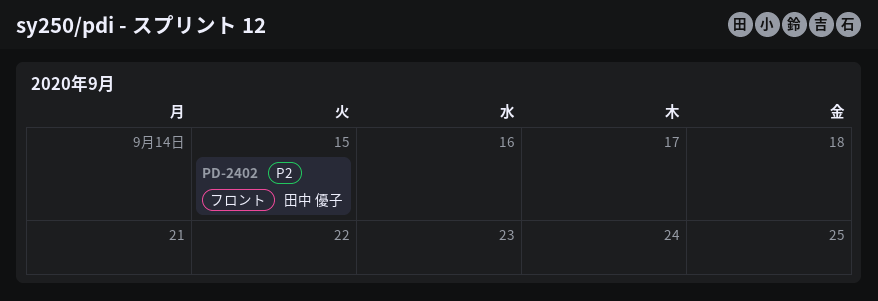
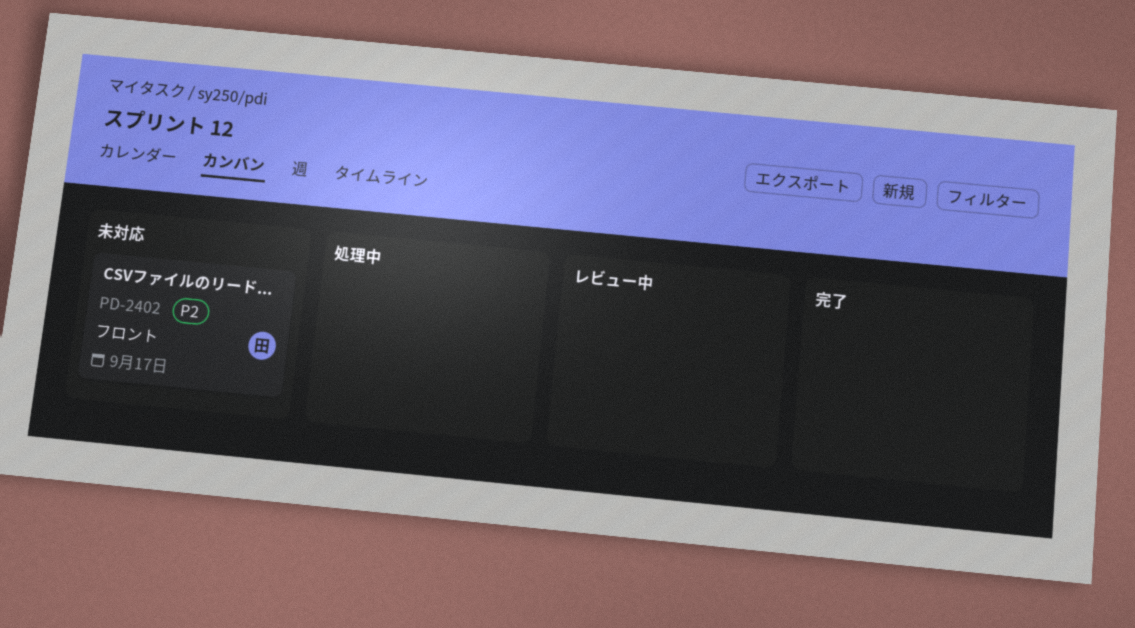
PD-2402, due: Sep 15 -> Sep 17

